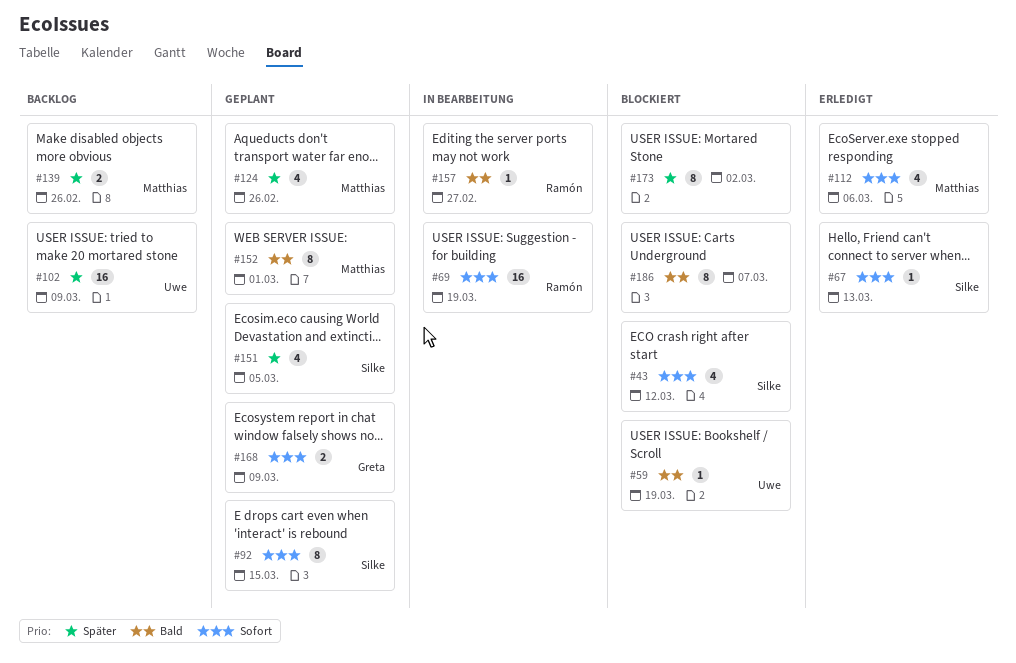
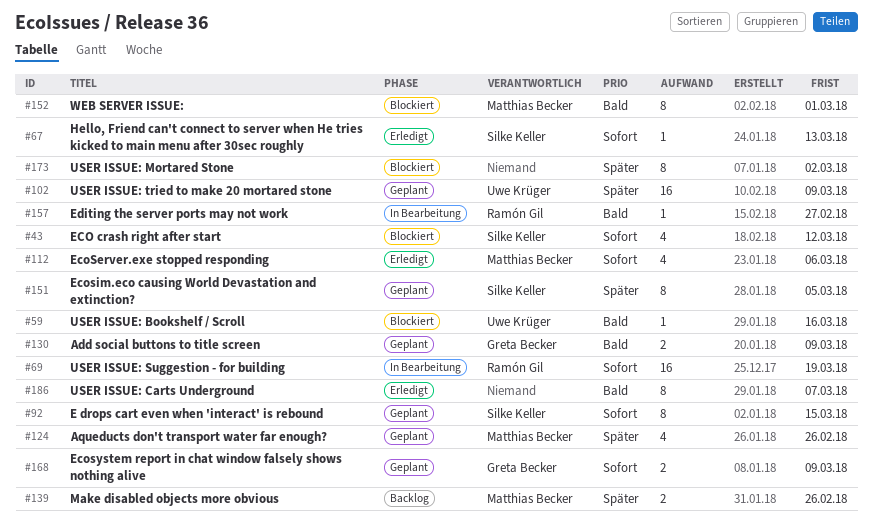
#59, due: Mar 19 -> Mar 16
#102, status: Backlog -> Geplant
#130: none -> present
#151, estimate: 4 -> 8
#152, status: Geplant -> Blockiert
#186, status: Blockiert -> Erledigt

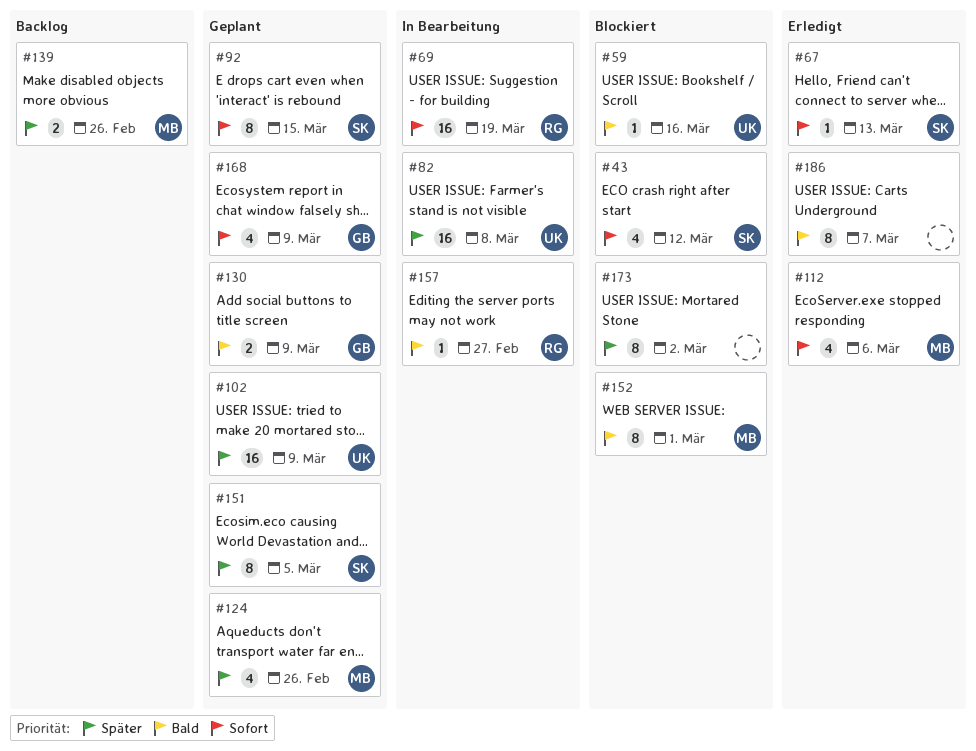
#82: none -> present
#168, estimate: 2 -> 4

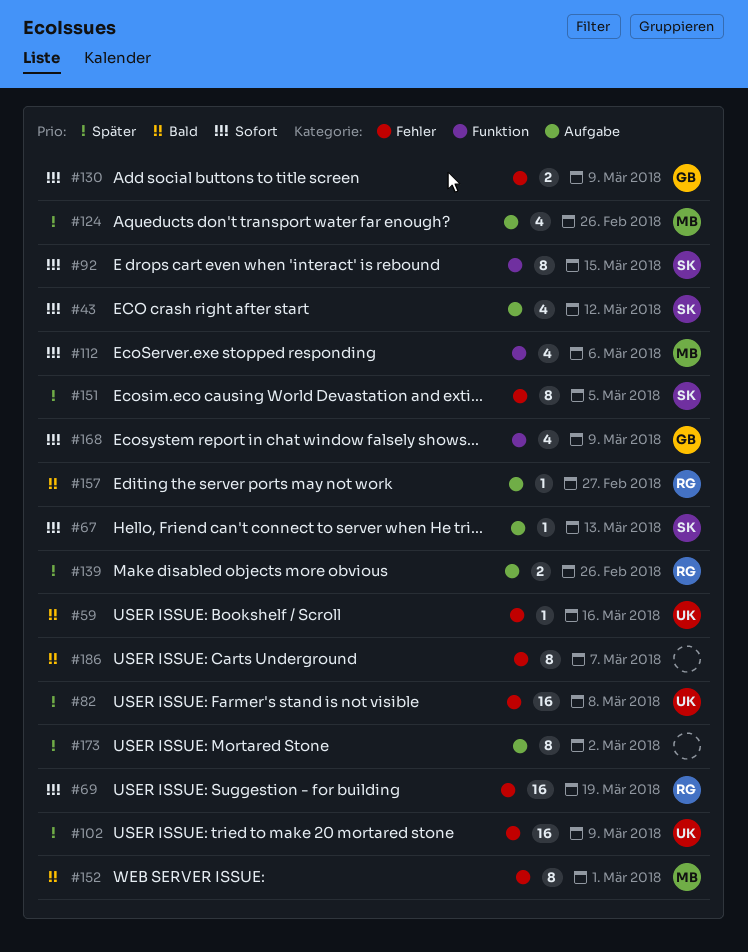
#130, priority: Bald -> Sofort
#139, owner: MB -> RG

